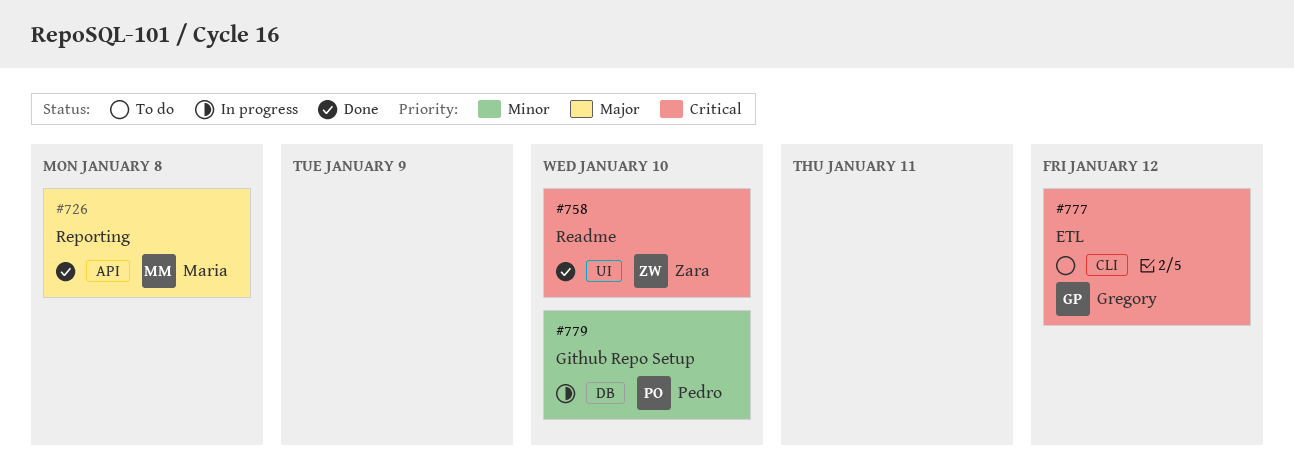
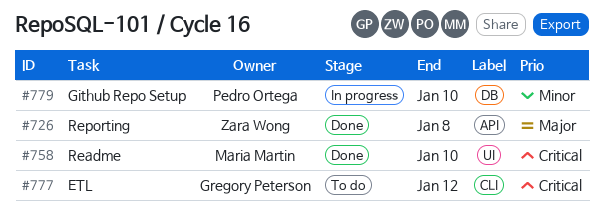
#726, owner: Maria Martin -> Zara Wong
#758, owner: Zara Wong -> Maria Martin

